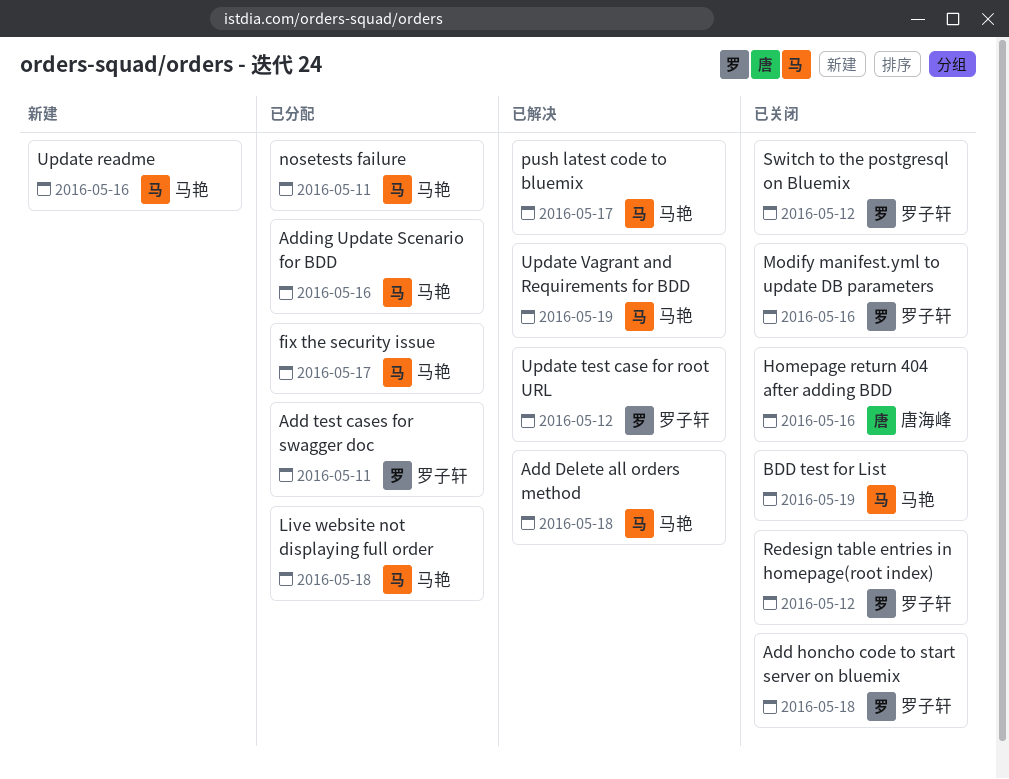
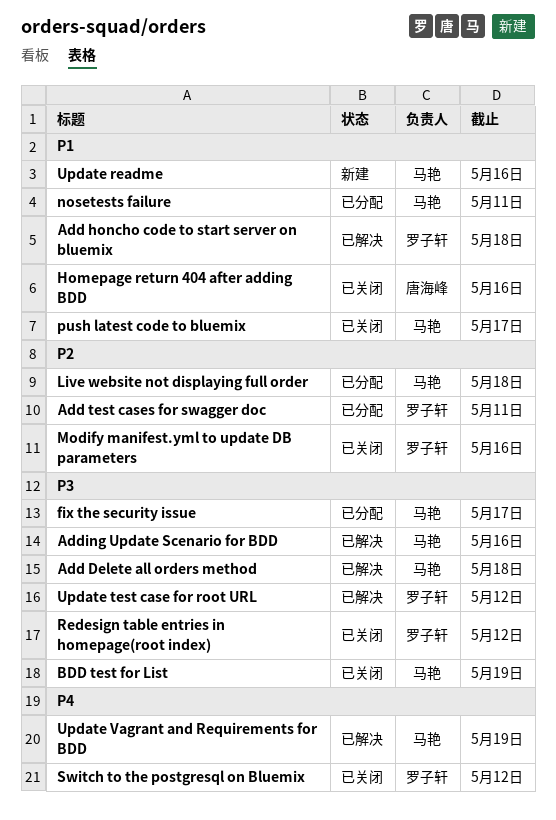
Add honcho code to start server on bluemix, status: 已关闭 -> 已解决
Adding Update Scenario for BDD, status: 已分配 -> 已解决
push latest code to bluemix, status: 已解决 -> 已关闭

